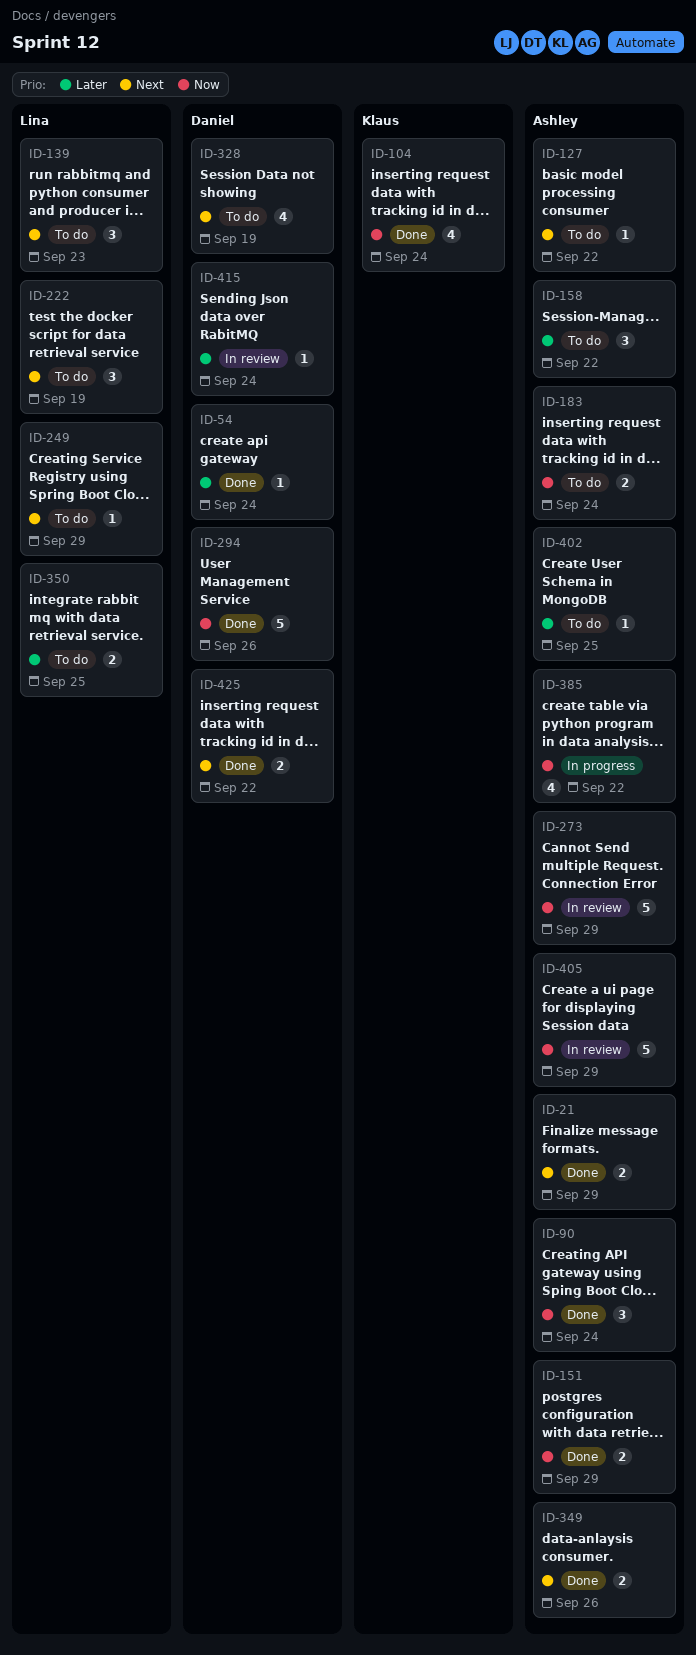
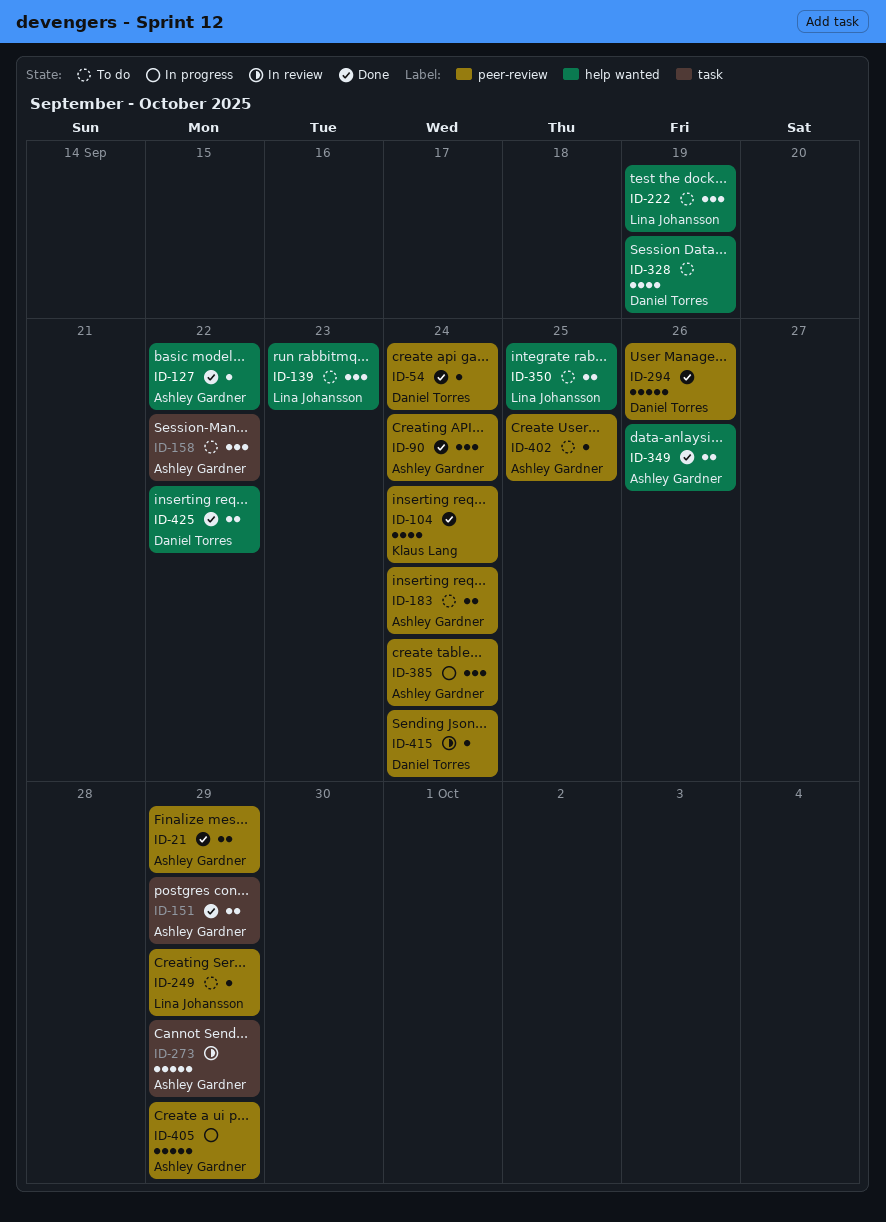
ID-127, status: To do -> Done
ID-385, estimate: 4 -> 3
ID-385, due: Sep 22 -> Sep 24
ID-405, status: In review -> In progress

